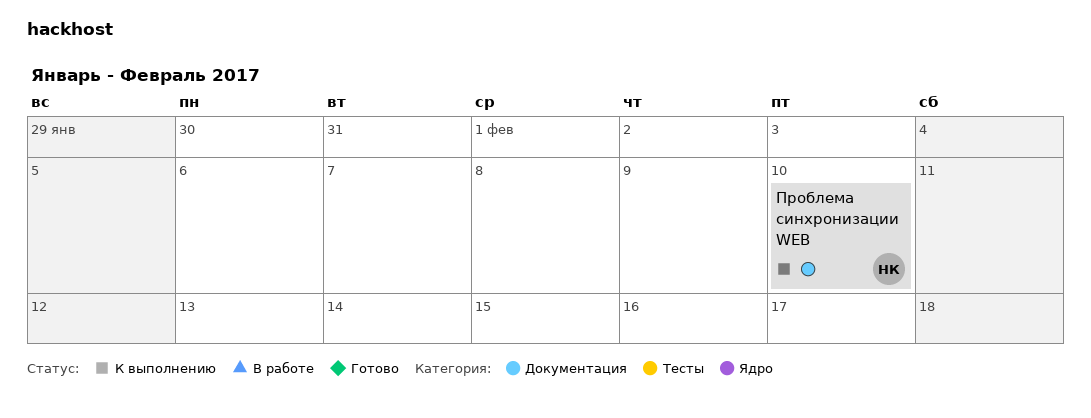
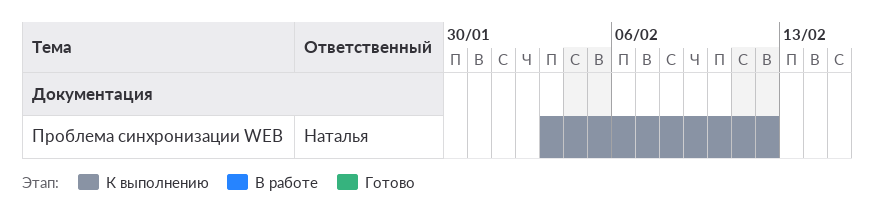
Проблема синхронизации WEB, due: Feb 10 -> Feb 12

